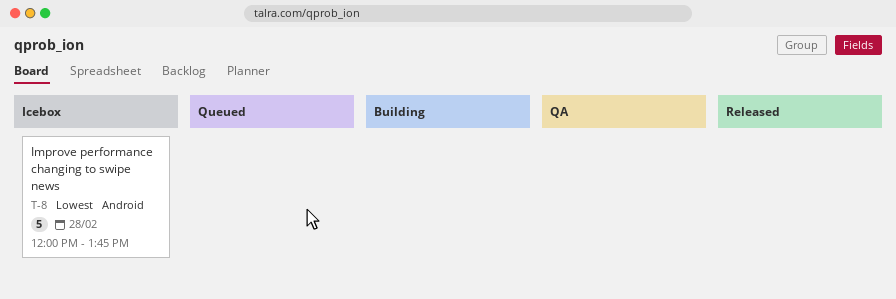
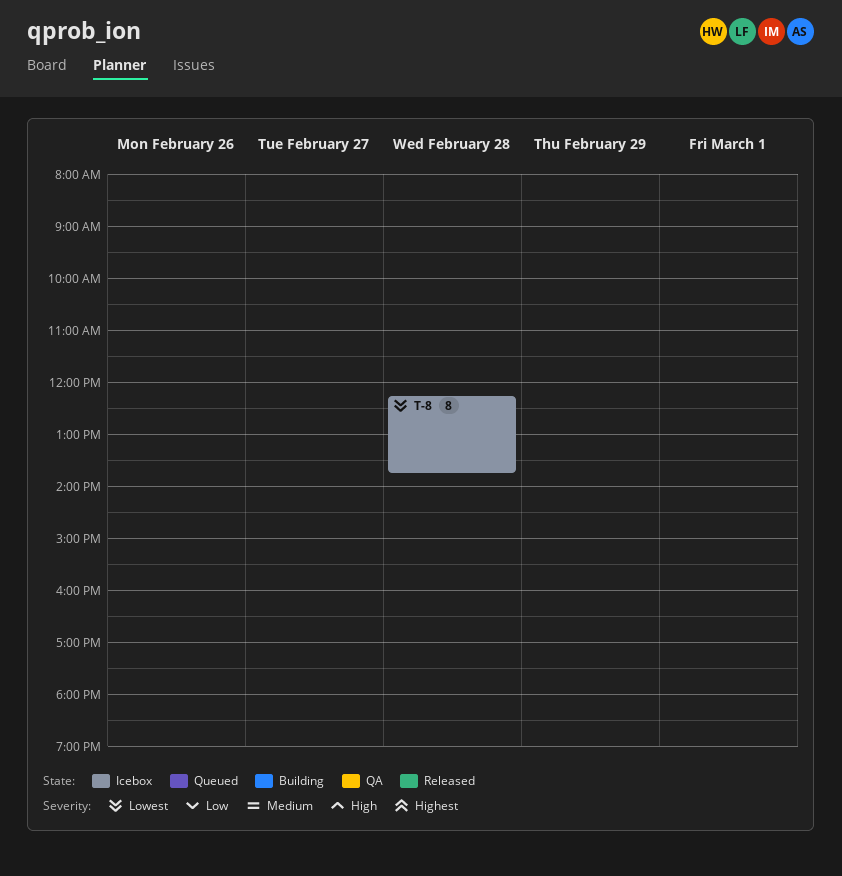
T-8, estimate: 5 -> 8
T-8, begins: 12:00 -> 12:15

